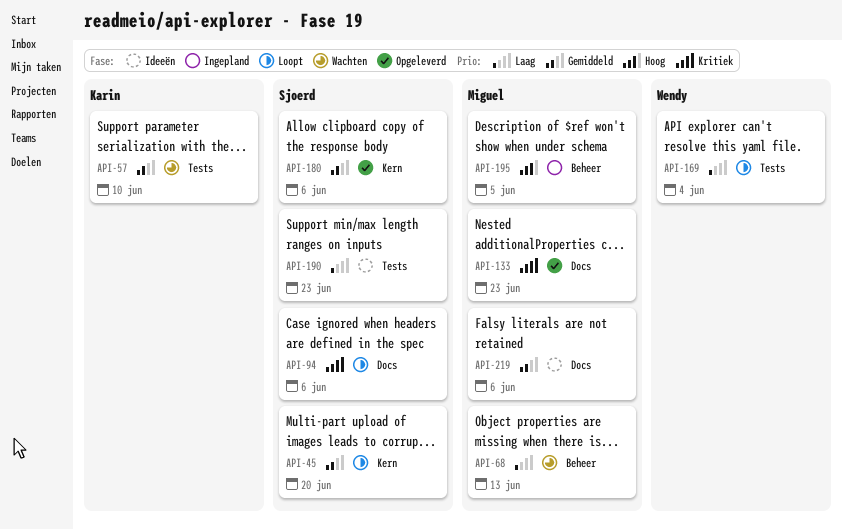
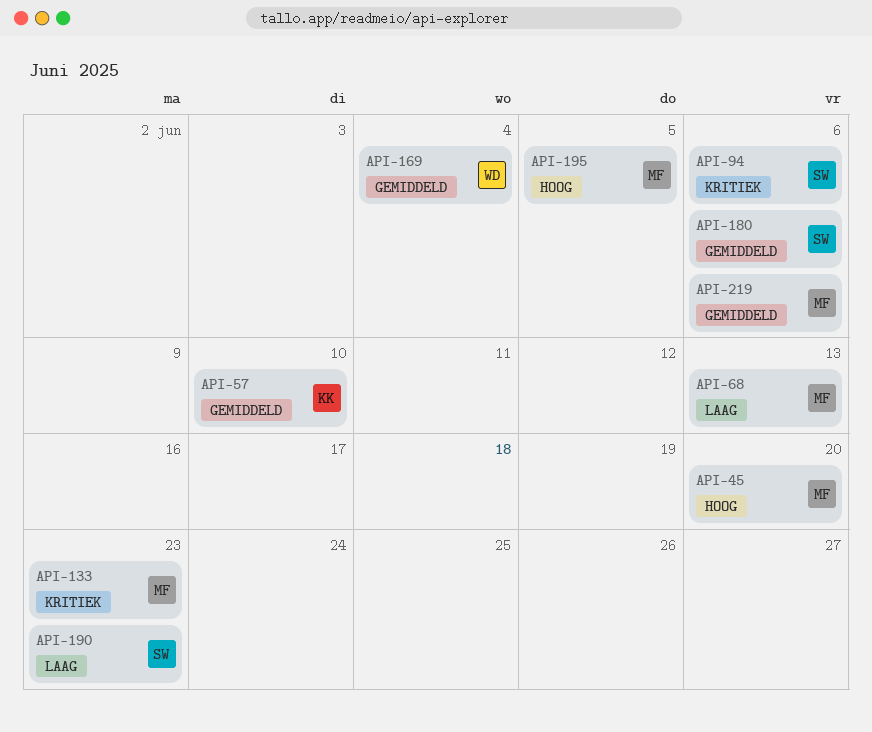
API-45, owner: Sjoerd -> Miguel
API-45, priority: Gemiddeld -> Hoog
API-169, priority: Laag -> Gemiddeld

